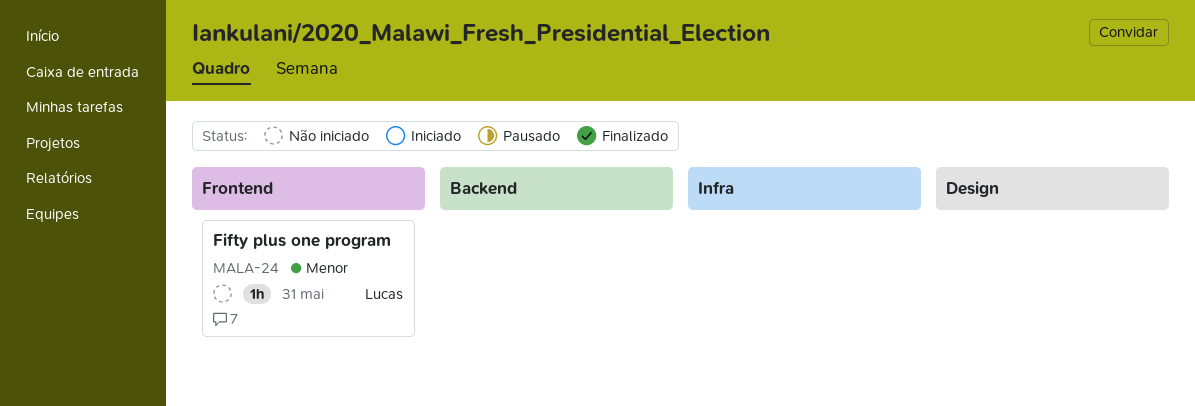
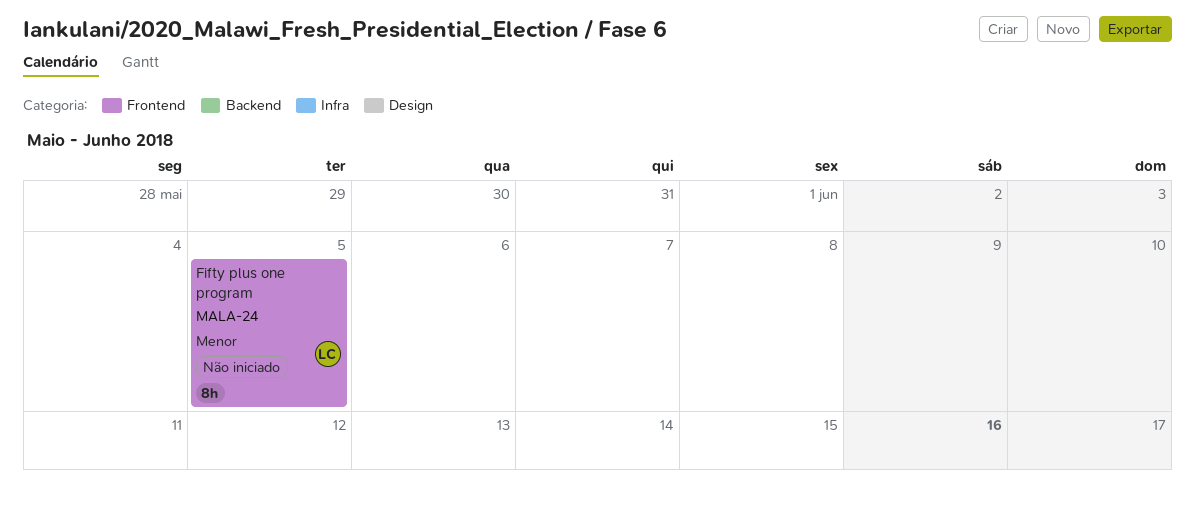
MALA-24, estimate: 1h -> 8h
MALA-24, due: May 31 -> Jun 5

